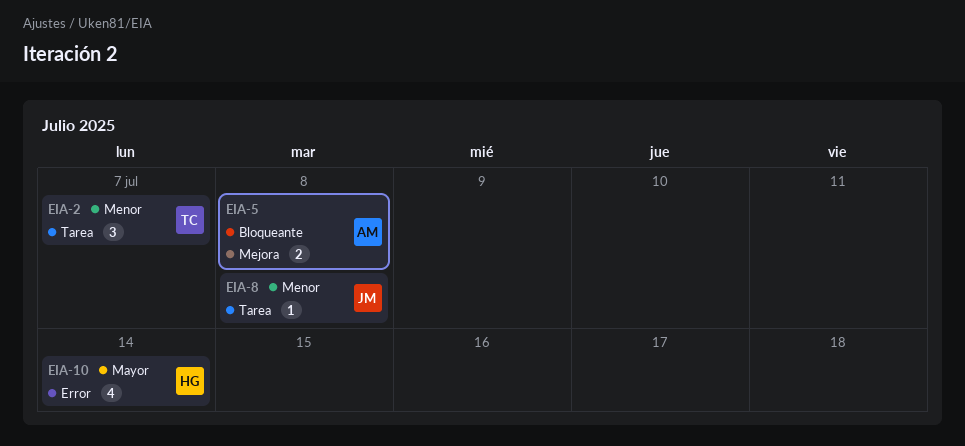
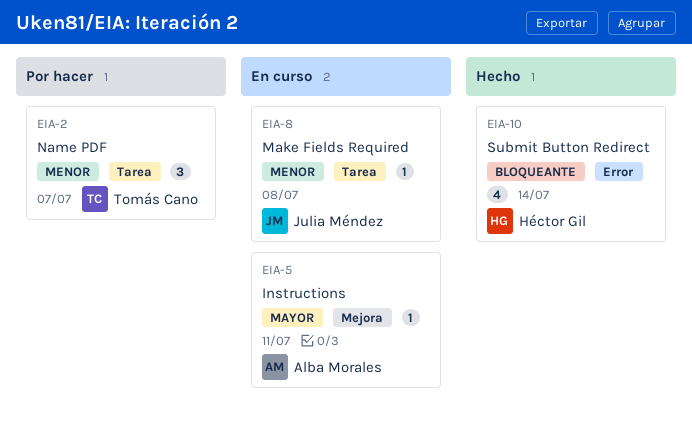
EIA-5, priority: Bloqueante -> Mayor
EIA-5, estimate: 2 -> 1
EIA-5, due: Jul 8 -> Jul 11
EIA-10, priority: Mayor -> Bloqueante

